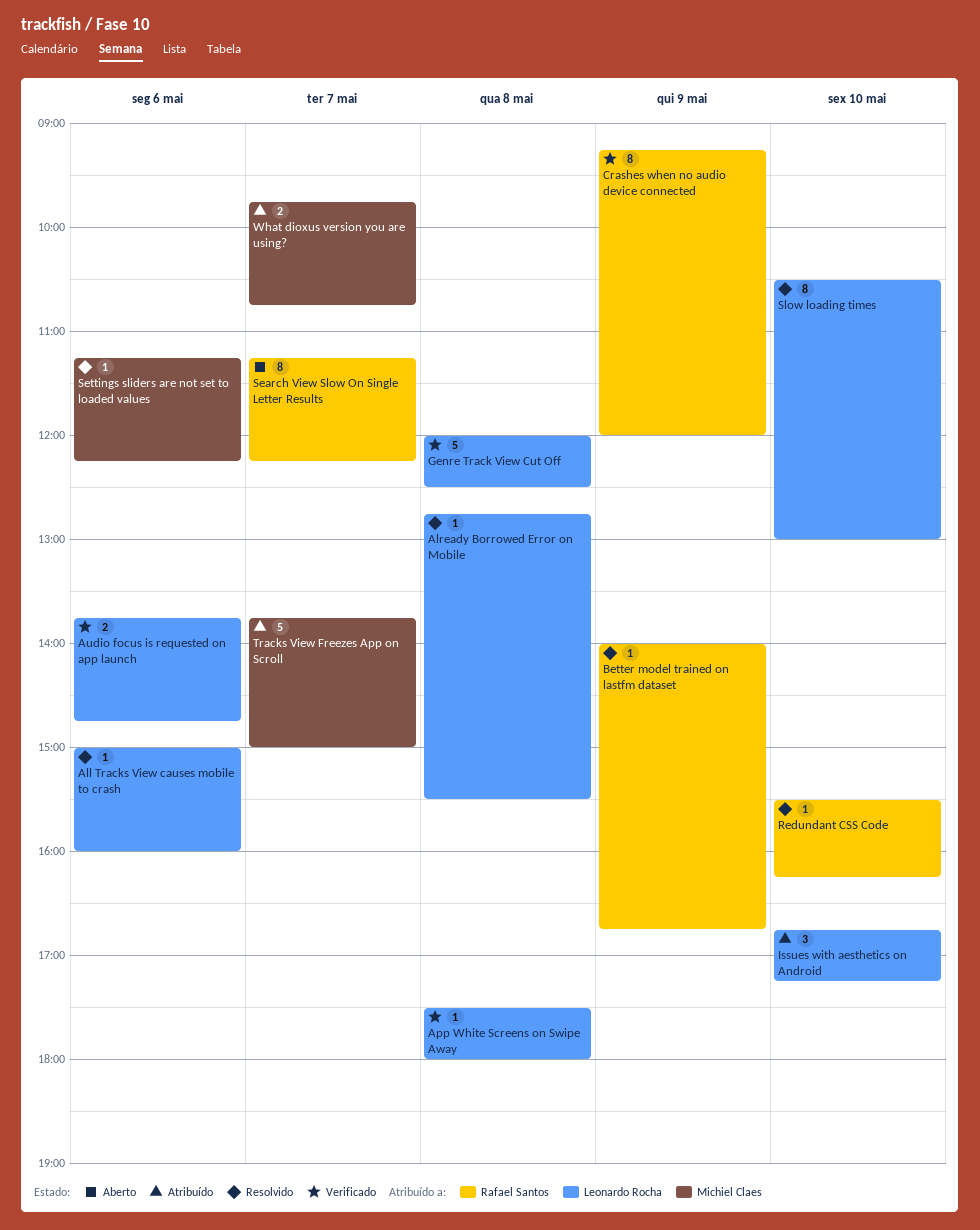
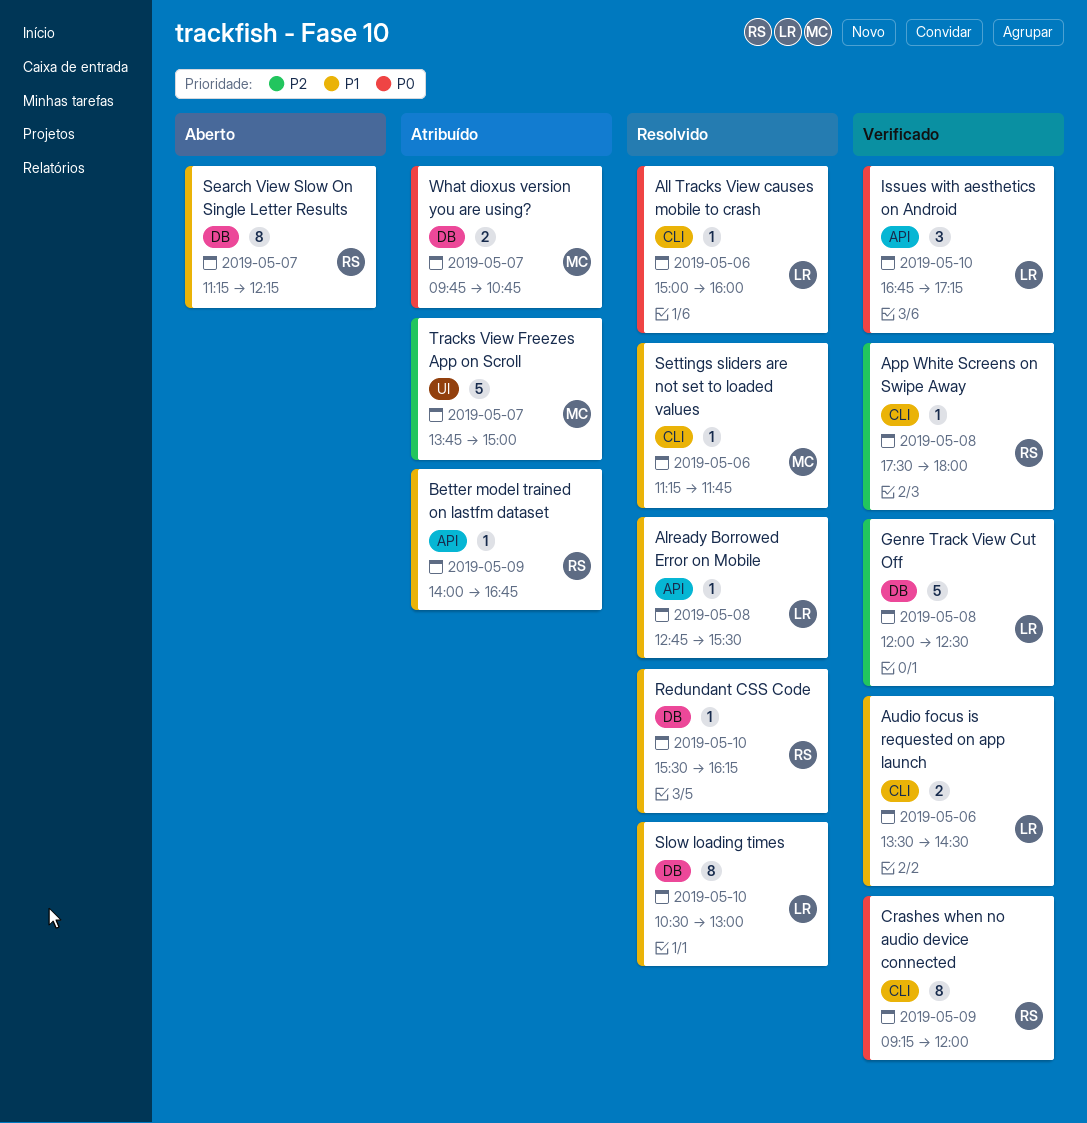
App White Screens on Swipe Away, owner: Leonardo Rocha -> Rafael Santos
Audio focus is requested on app launch, begins: 13:45 -> 13:30
Audio focus is requested on app launch, ends: 14:45 -> 14:30
Better model trained on lastfm dataset, status: Resolvido -> Atribuído
Issues with aesthetics on Android, status: Atribuído -> Verificado
Settings sliders are not set to loaded values, ends: 12:15 -> 11:45

